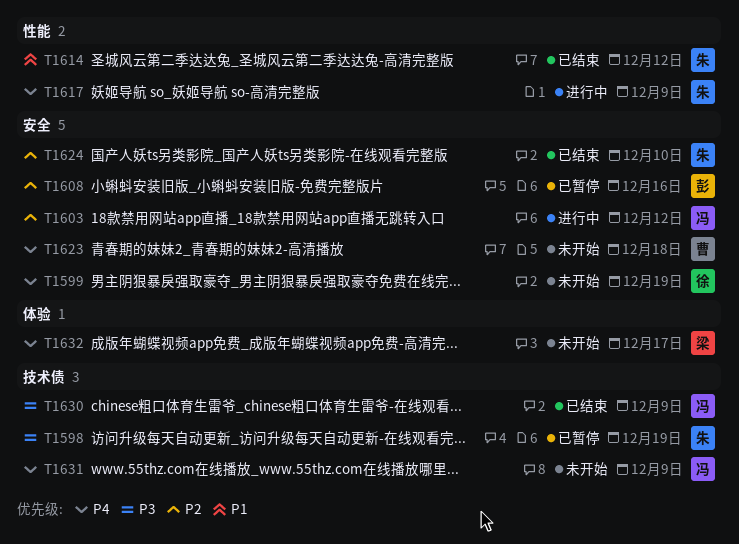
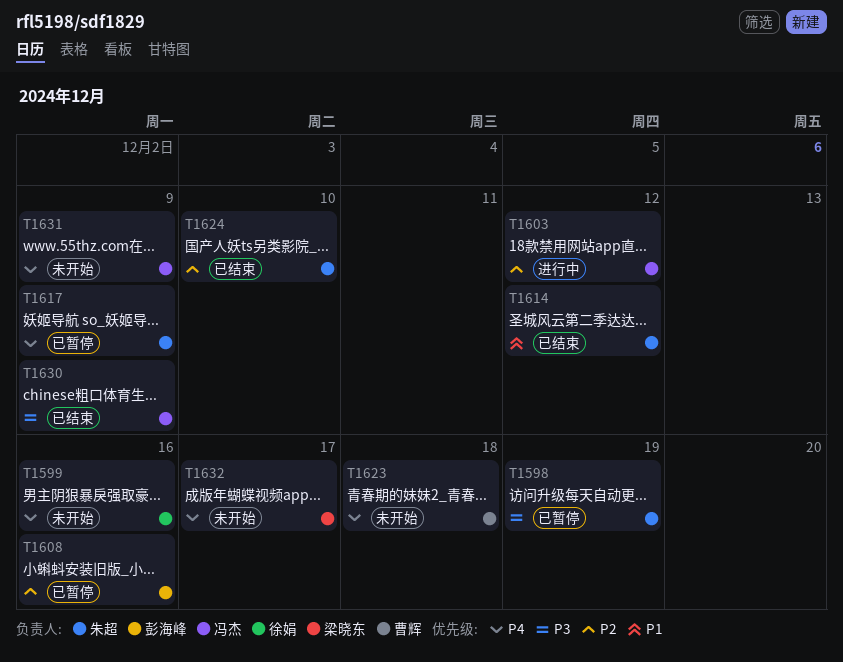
T1599, due: Dec 19 -> Dec 16
T1617, status: 进行中 -> 已暂停

